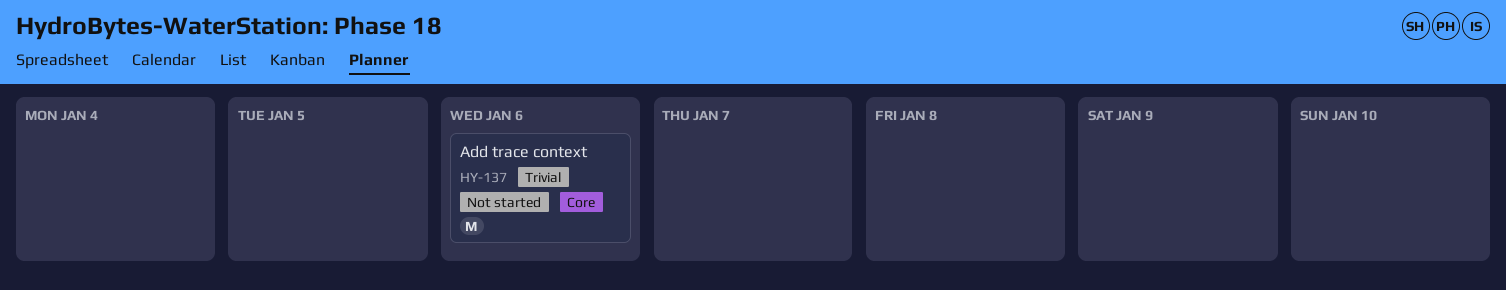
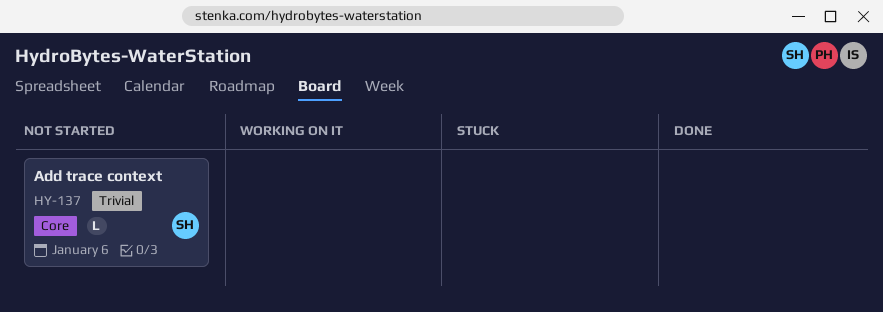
HY-137, estimate: M -> L

